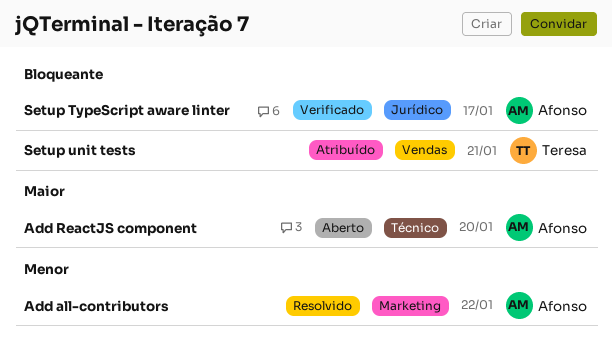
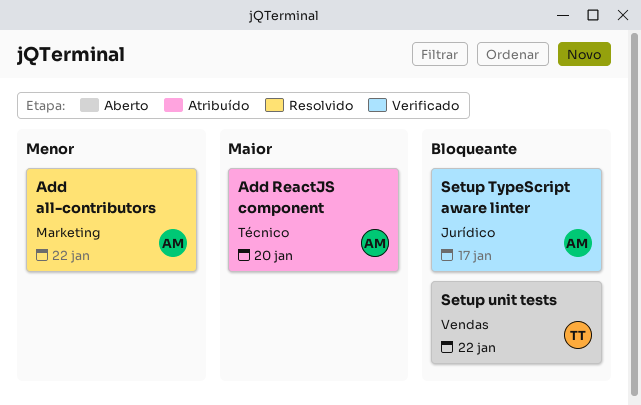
Add ReactJS component, status: Aberto -> Atribuído
Setup unit tests, status: Atribuído -> Aberto
Setup unit tests, day: Jan 21 -> Jan 22

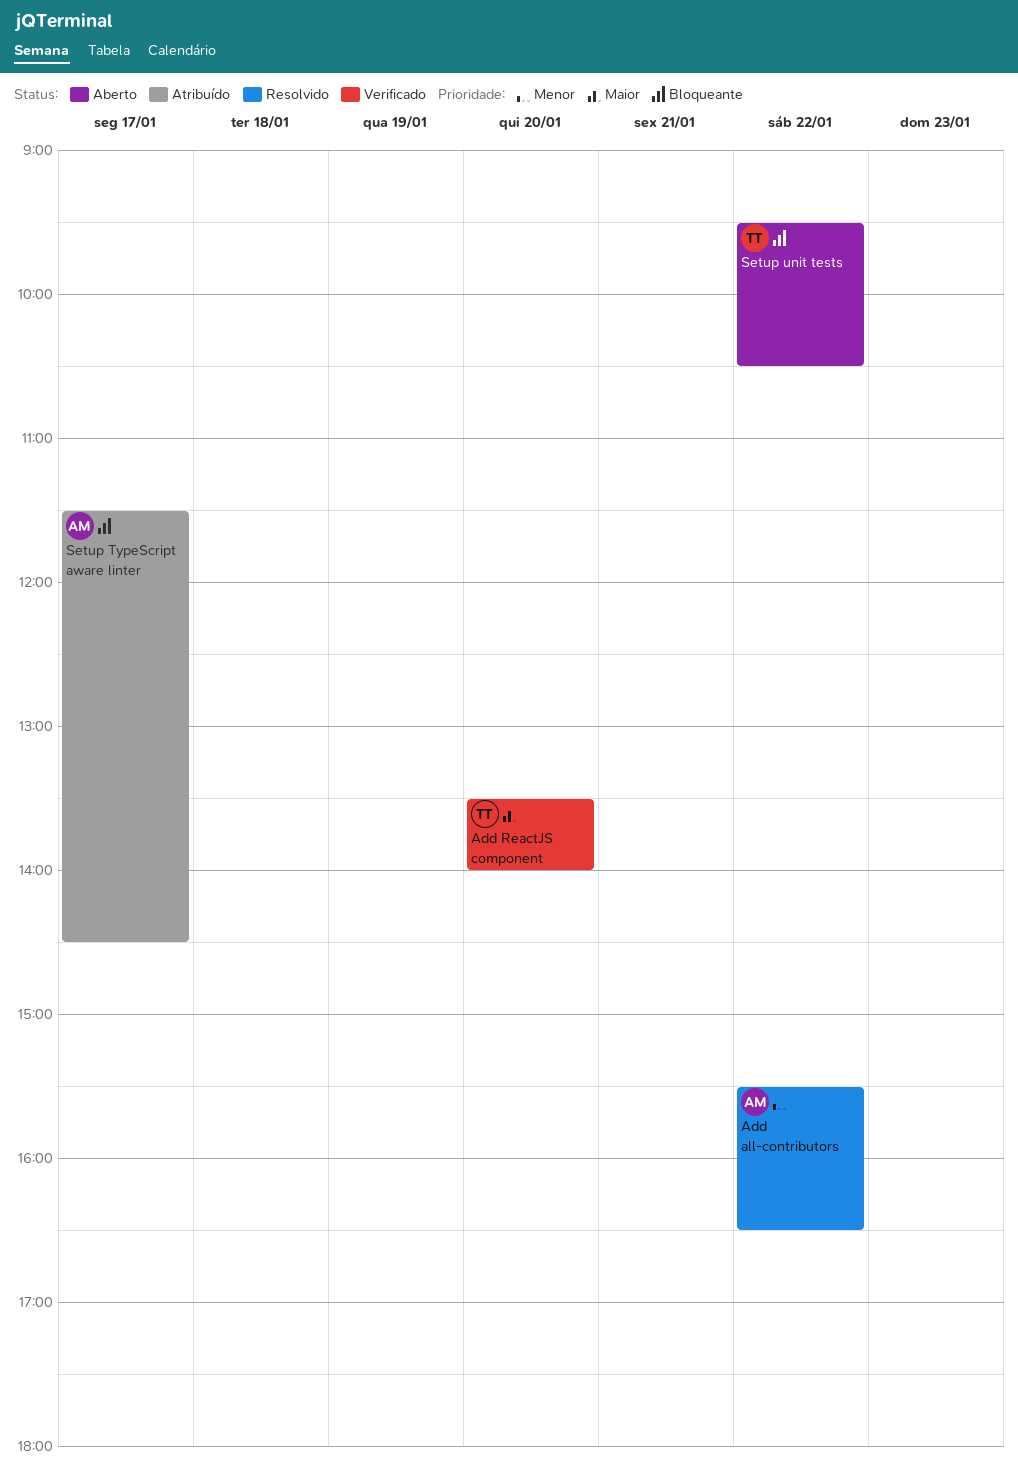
Add ReactJS component, status: Atribuído -> Verificado
Add ReactJS component, owner: AM -> TT
Setup TypeScript aware linter, status: Verificado -> Atribuído

